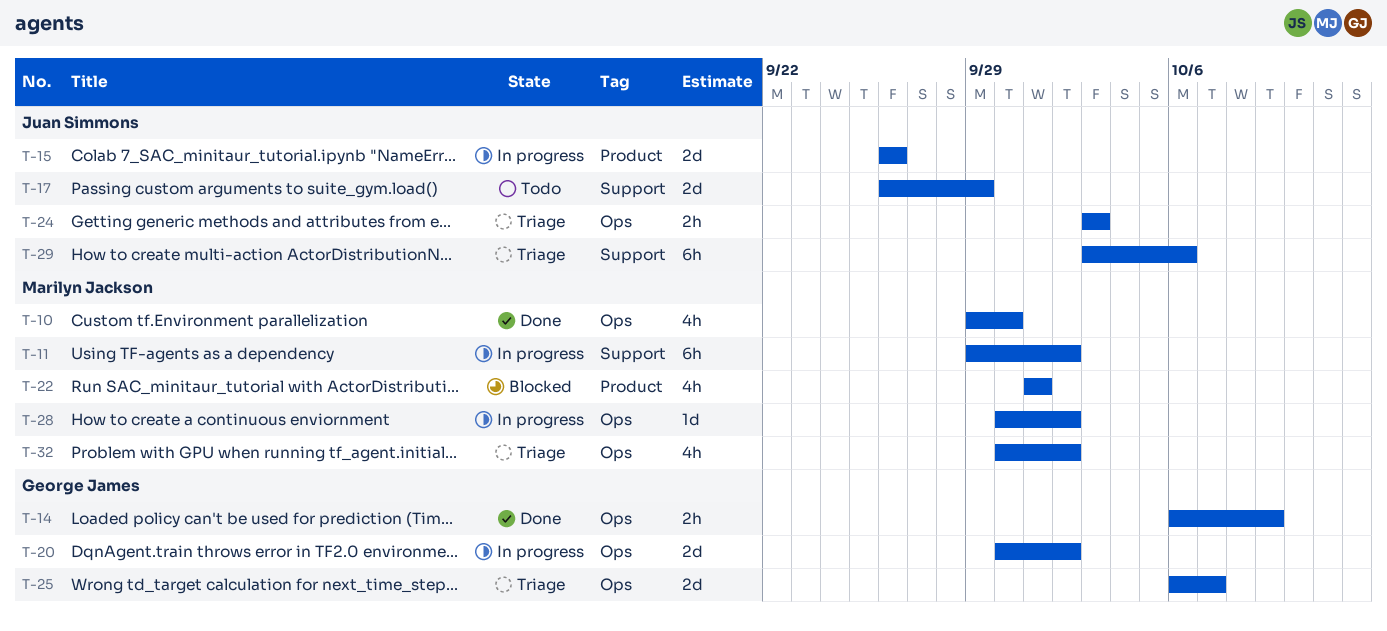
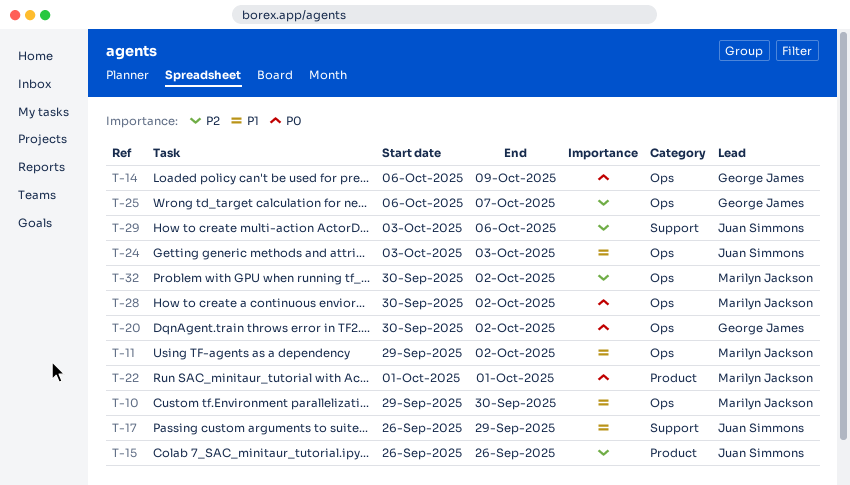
T-11, label: Support -> Ops

